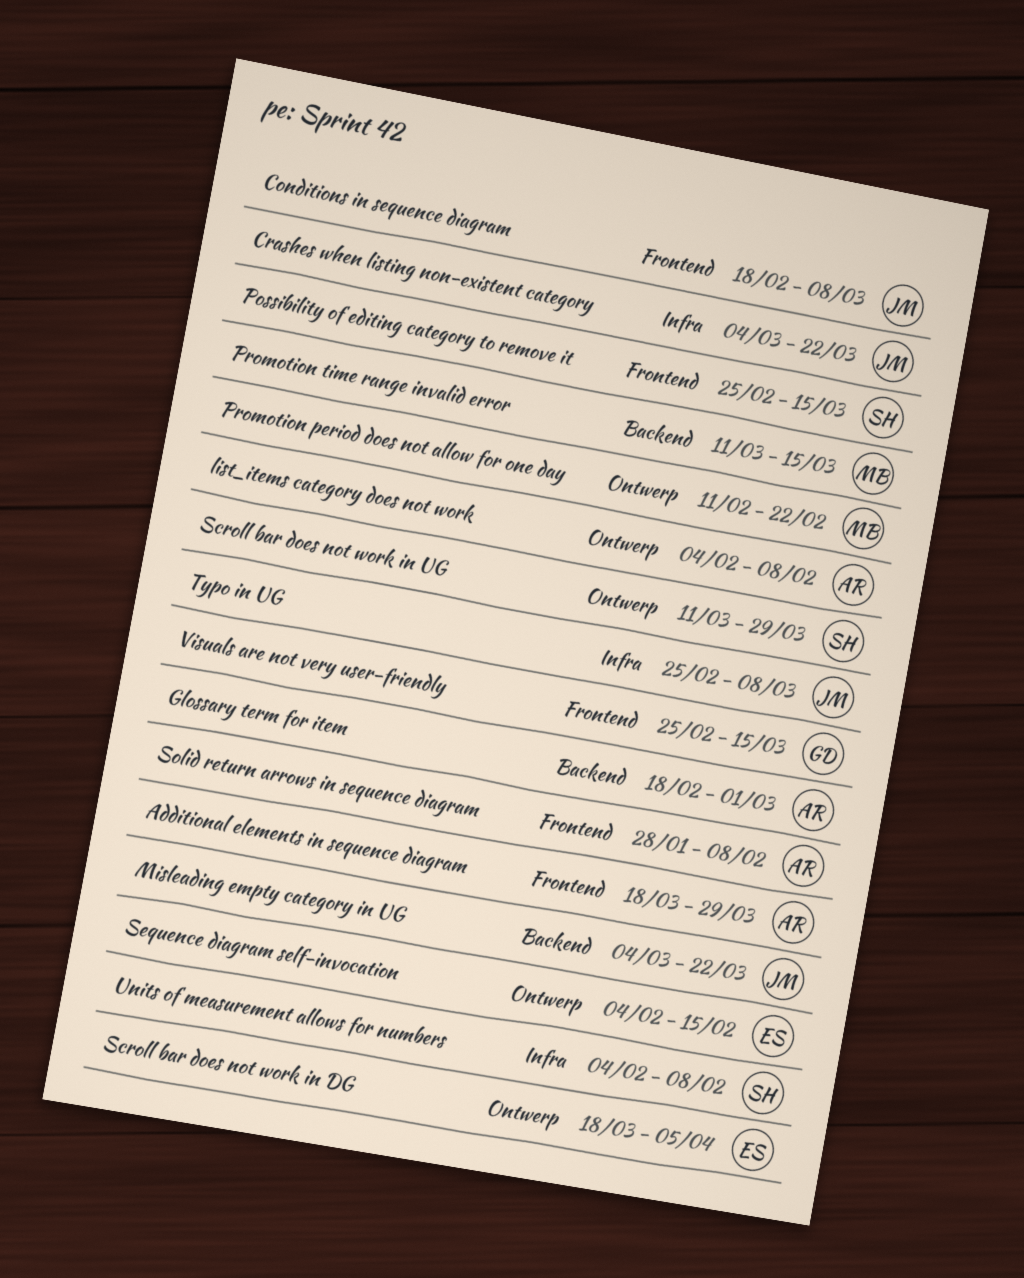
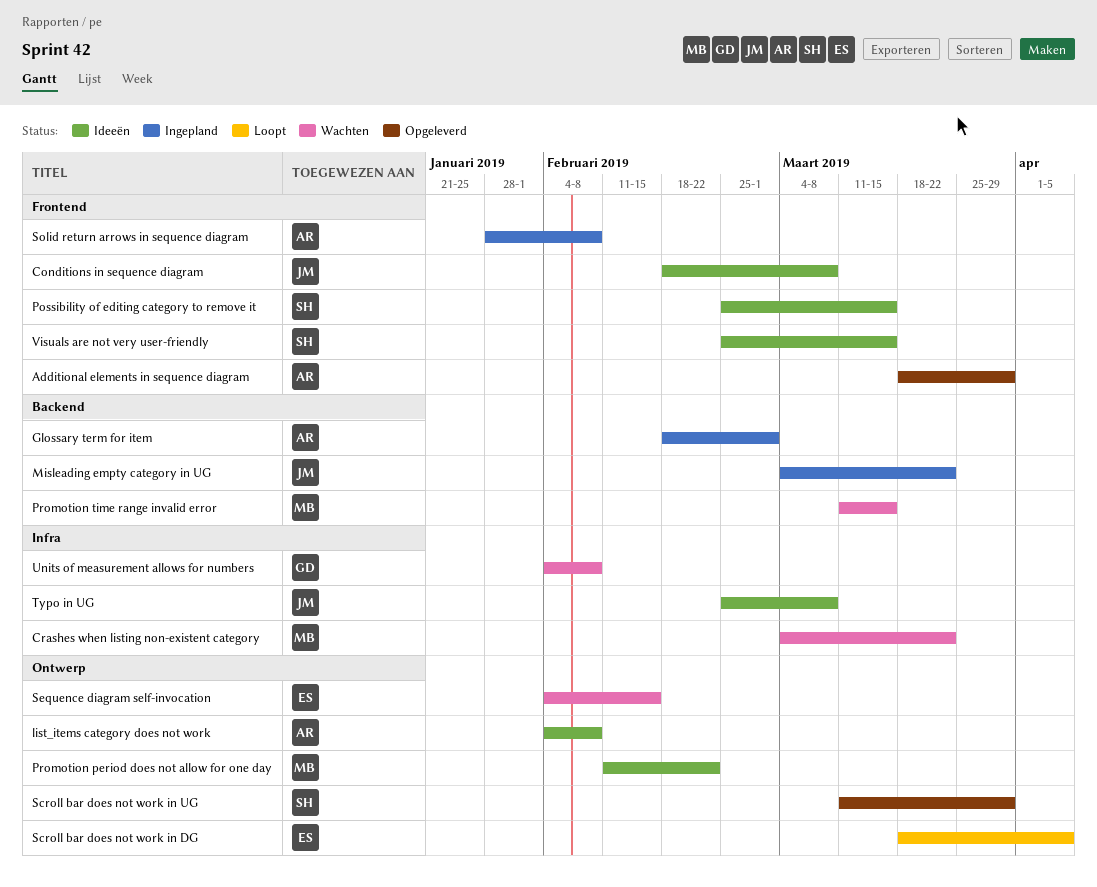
Crashes when listing non-existent category, owner: JM -> MB
Units of measurement allows for numbers, owner: SH -> GD
Visuals are not very user-friendly, owner: GD -> SH

